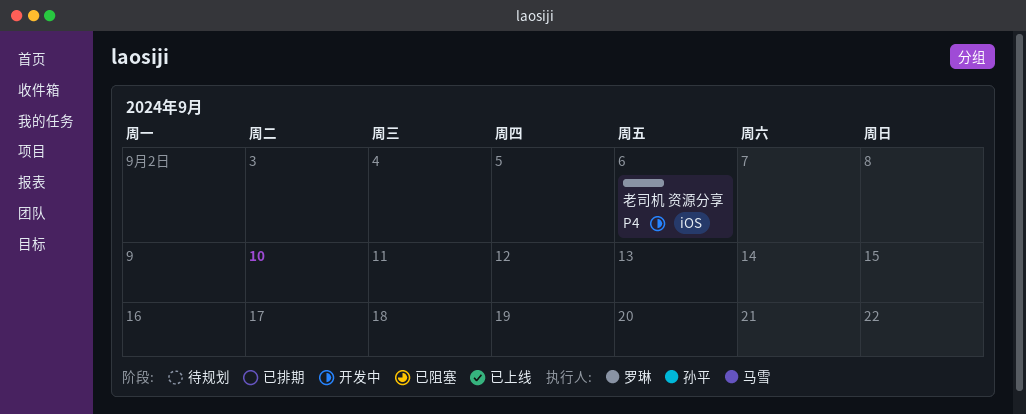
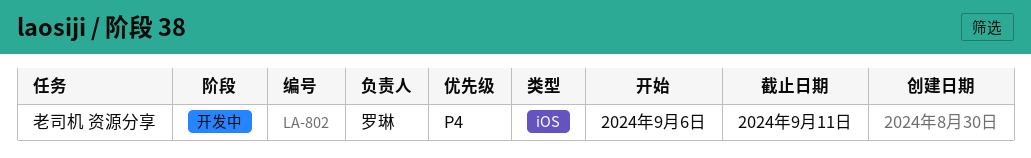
老司机 资源分享, due: Sep 6 -> Sep 11

